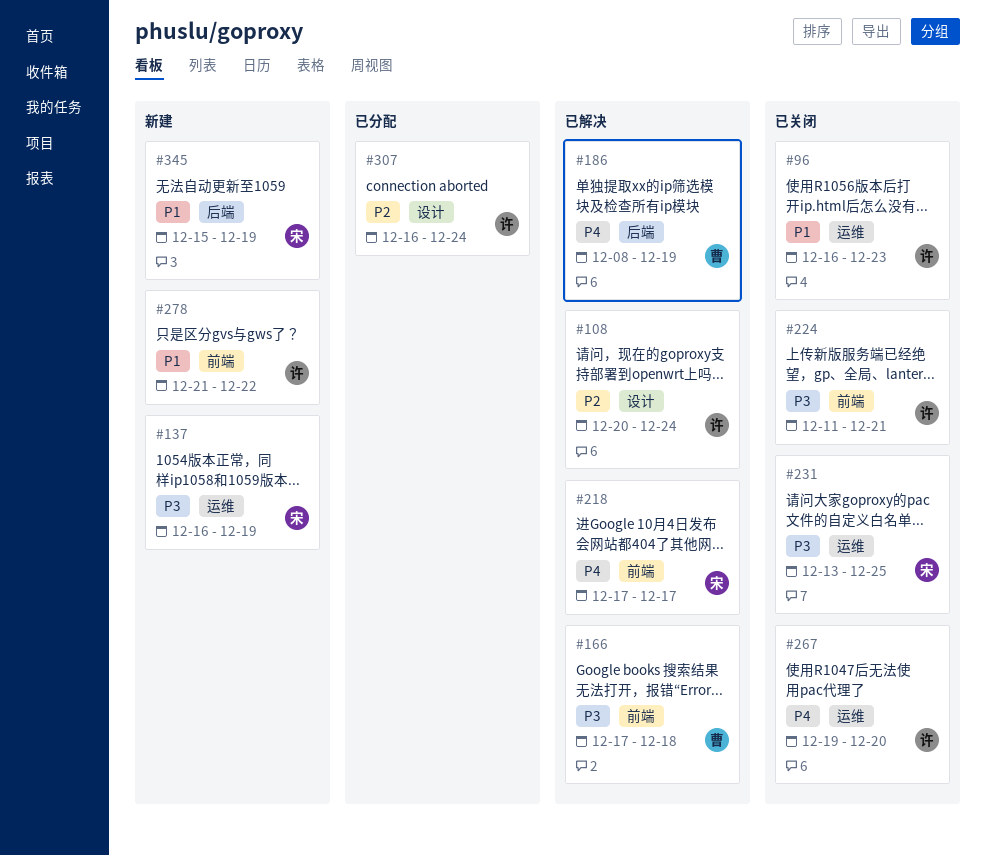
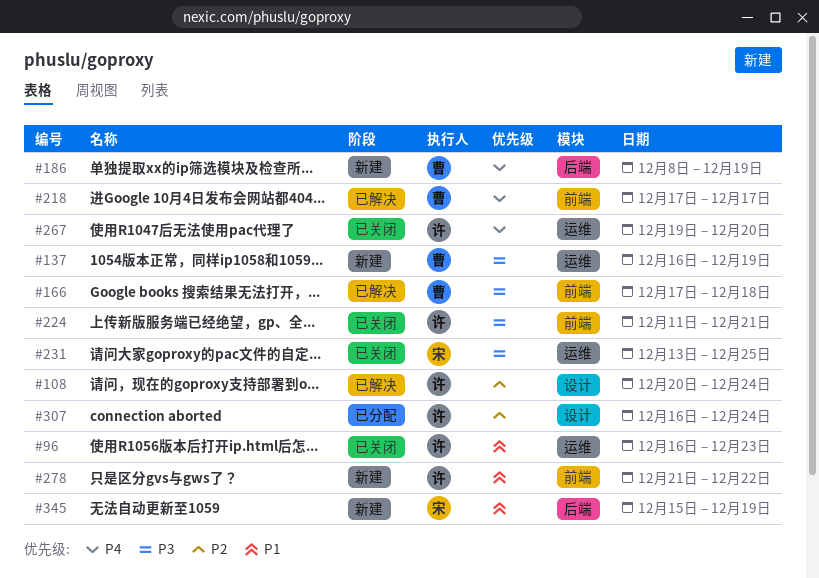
#137, owner: 宋 -> 曹
#186, status: 已解决 -> 新建
#218, owner: 宋 -> 曹

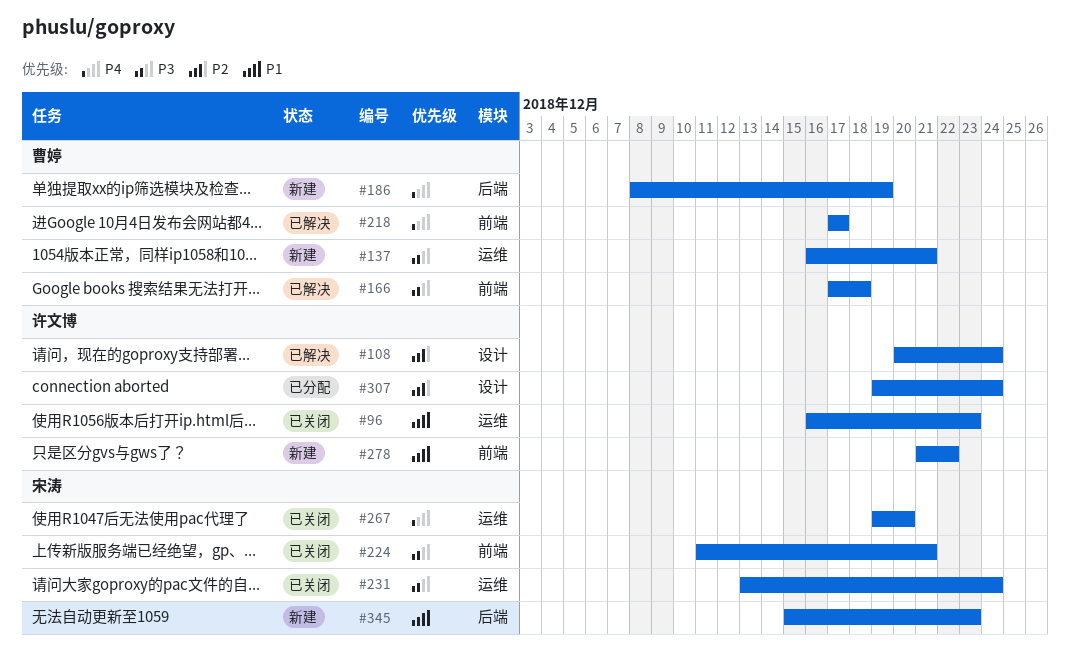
#137, due: Dec 19 -> Dec 21
#224, owner: 许文博 -> 宋涛
#231, due: Dec 25 -> Dec 24
#267, owner: 许文博 -> 宋涛
#307, start: Dec 16 -> Dec 19
#345, due: Dec 19 -> Dec 23

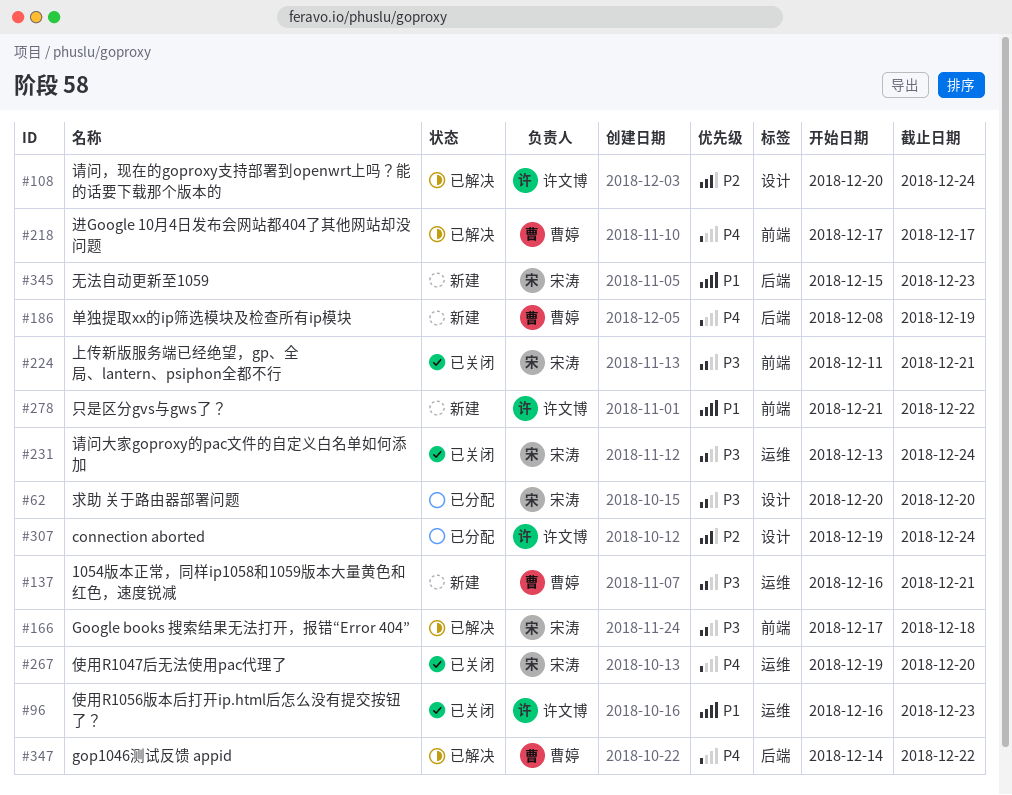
#62: none -> present
#166, owner: 曹婷 -> 宋涛
#347: none -> present

